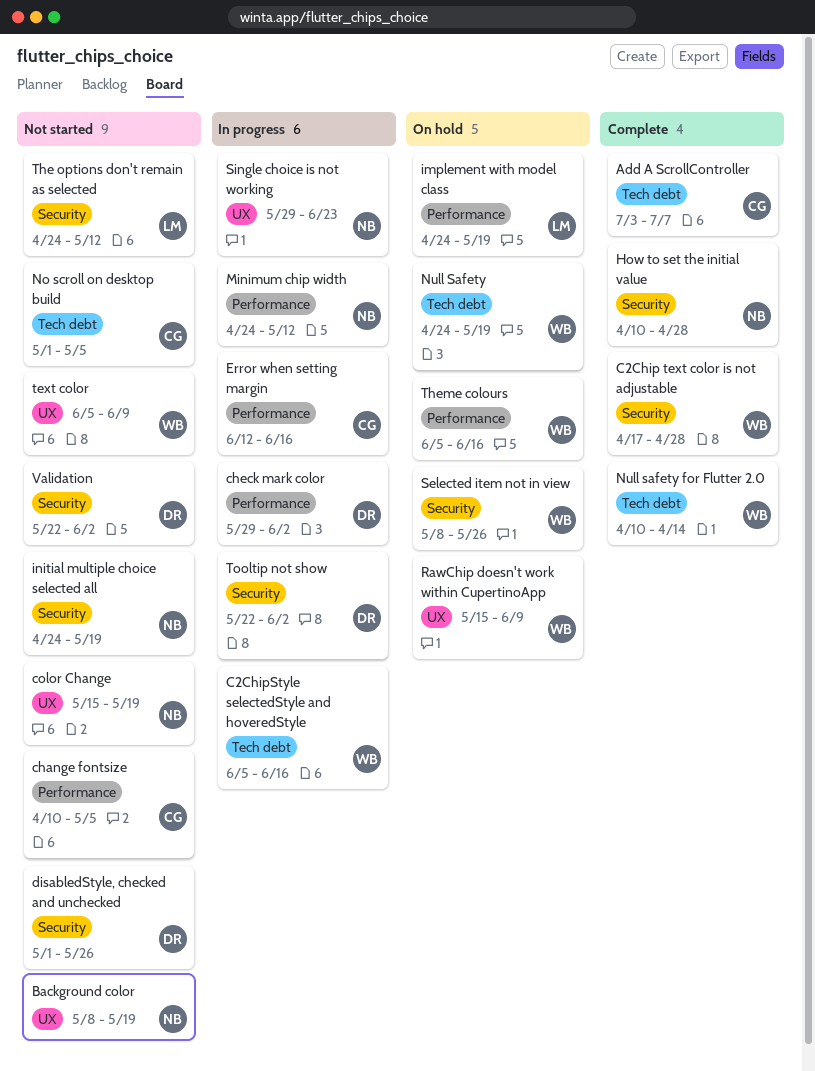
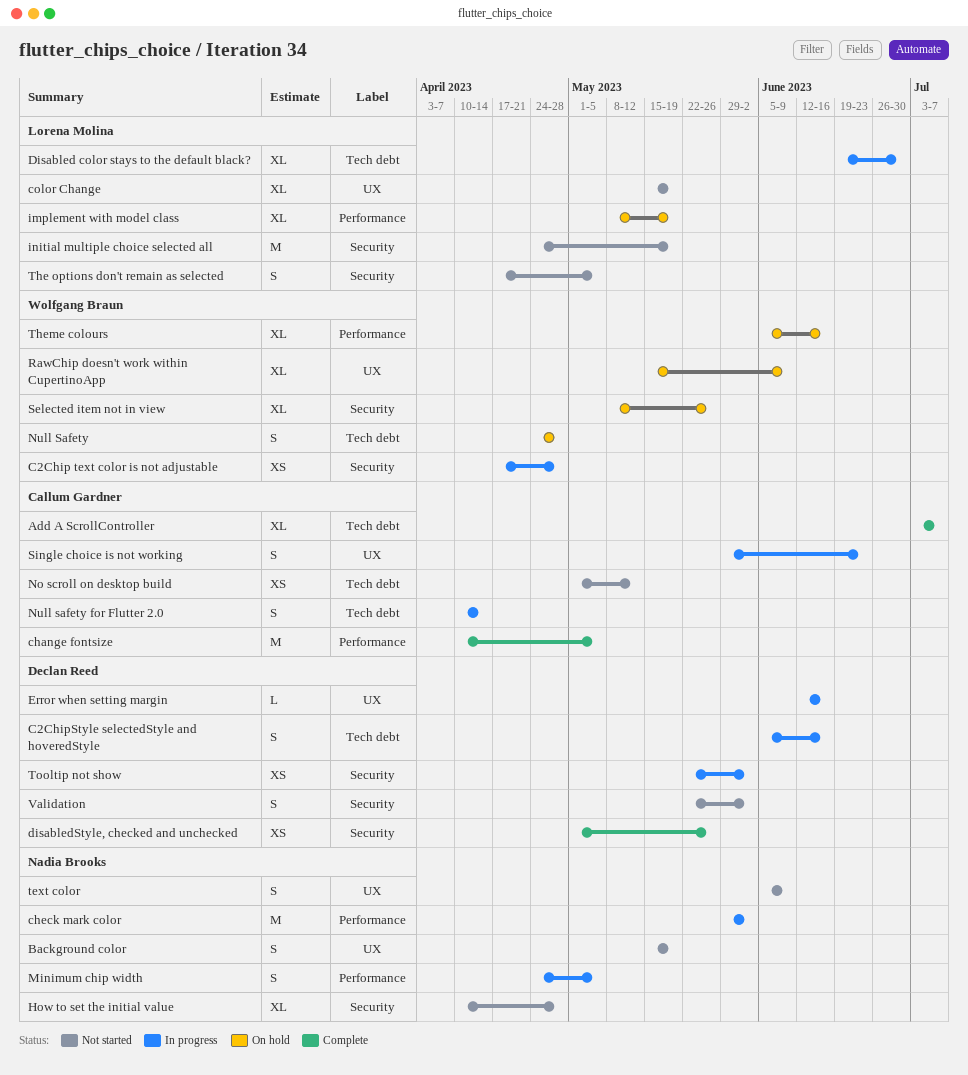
Background color, start: May 8 -> May 15
C2Chip text color is not adjustable, status: Complete -> In progress
C2ChipStyle selectedStyle and hoveredStyle, owner: Wolfgang Braun -> Declan Reed
change fontsize, status: Not started -> Complete
check mark color, owner: Declan Reed -> Nadia Brooks
color Change, owner: Nadia Brooks -> Lorena Molina
Disabled color stays to the default black?: none -> present
disabledStyle, checked and unchecked, status: Not started -> Complete
Error when setting margin, owner: Callum Gardner -> Declan Reed
Error when setting margin, label: Performance -> UX
How to set the initial value, status: Complete -> Not started
implement with model class, start: Apr 24 -> May 8
initial multiple choice selected all, owner: Nadia Brooks -> Lorena Molina
Minimum chip width, due: May 12 -> May 5
No scroll on desktop build, due: May 5 -> May 12
Null Safety, due: May 19 -> Apr 28
Null safety for Flutter 2.0, status: Complete -> In progress
Null safety for Flutter 2.0, owner: Wolfgang Braun -> Callum Gardner
Single choice is not working, owner: Nadia Brooks -> Callum Gardner
text color, owner: Wolfgang Braun -> Nadia Brooks
The options don't remain as selected, start: Apr 24 -> Apr 17
The options don't remain as selected, due: May 12 -> May 5

